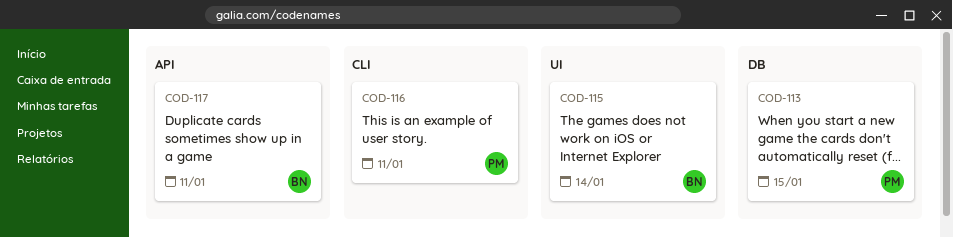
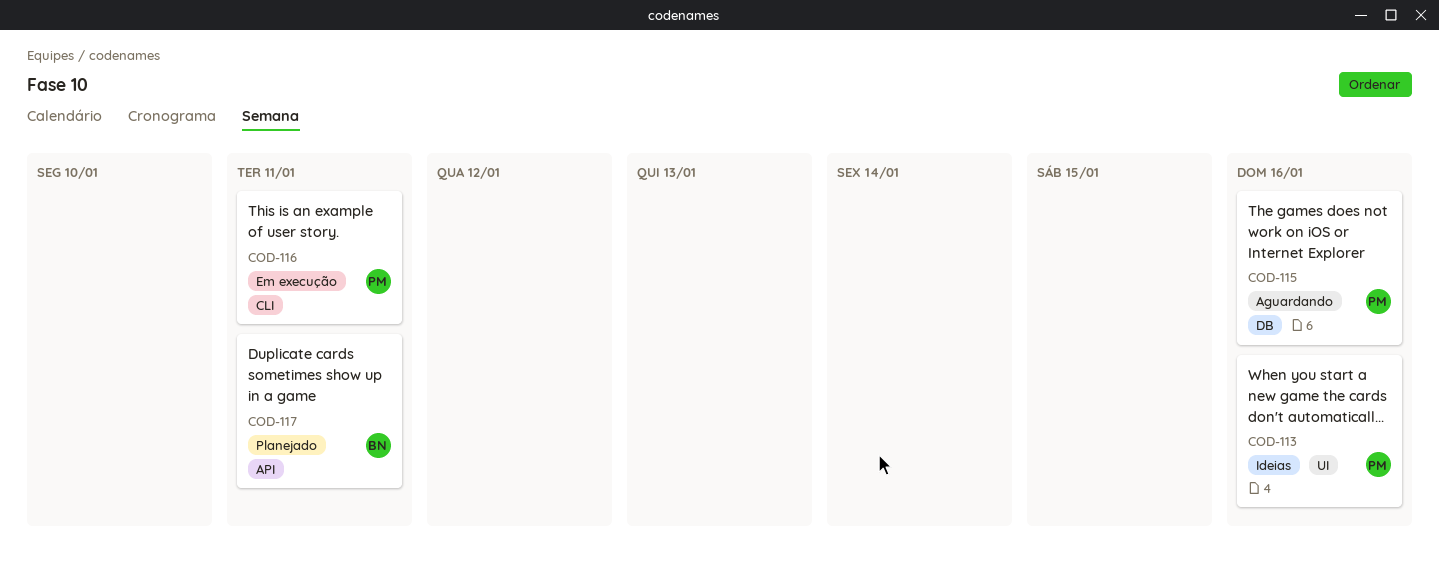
COD-113, label: DB -> UI
COD-113, due: Jan 15 -> Jan 16
COD-115, owner: BN -> PM
COD-115, label: UI -> DB
COD-115, due: Jan 14 -> Jan 16

